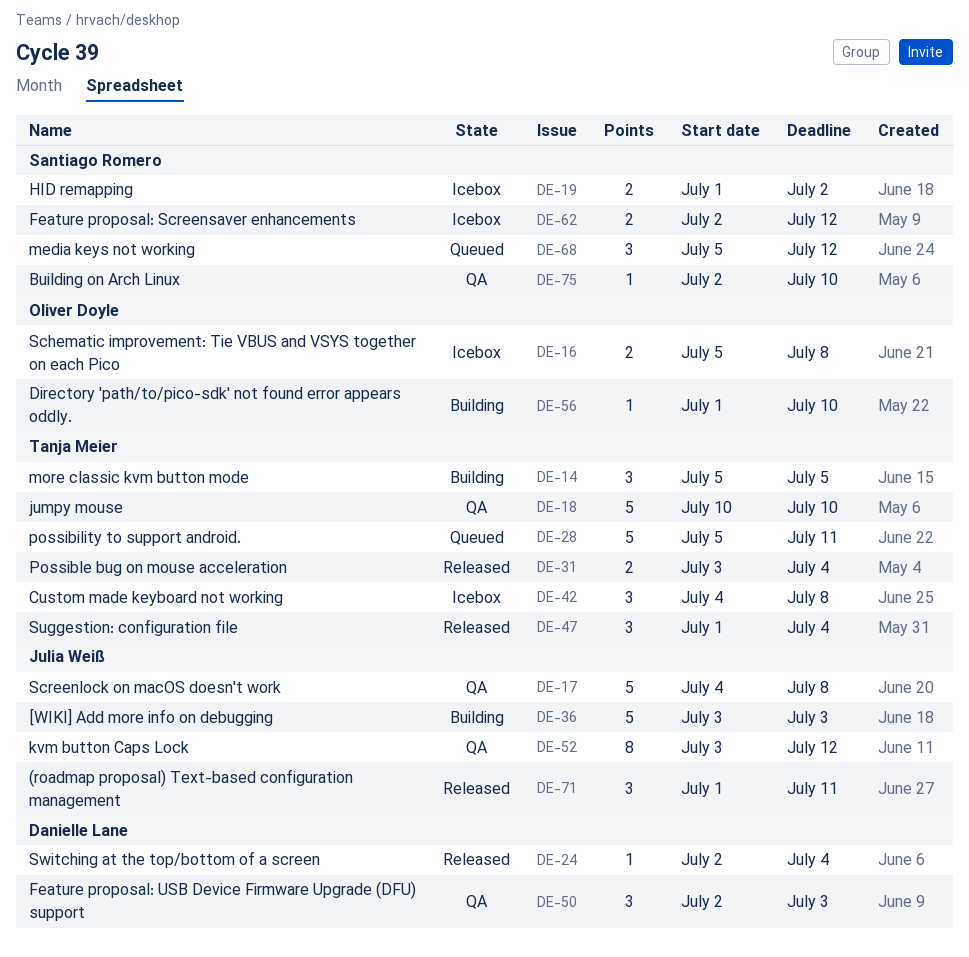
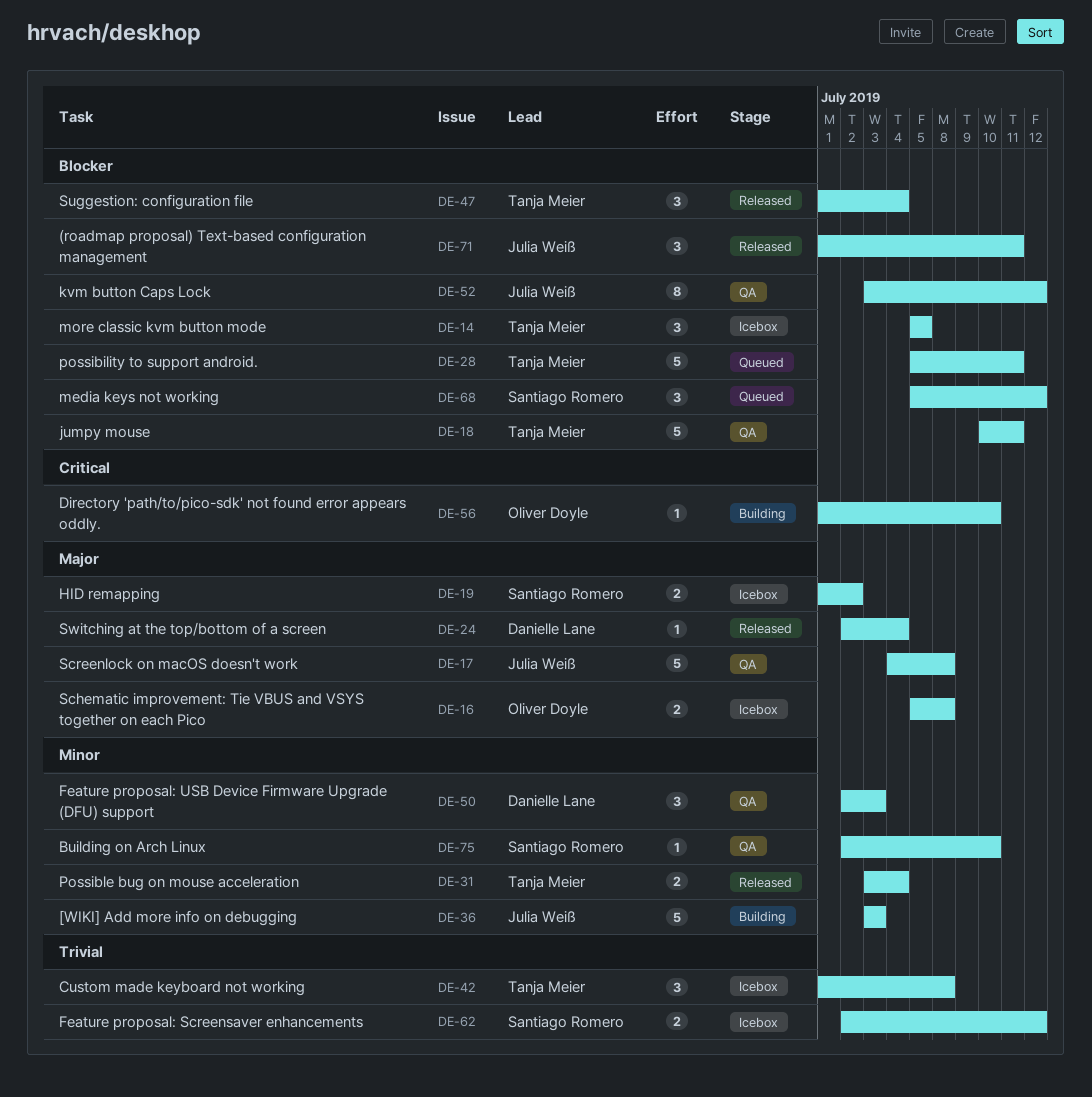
DE-14, status: Building -> Icebox
DE-18, due: Jul 10 -> Jul 11
DE-42, start: Jul 4 -> Jul 1

